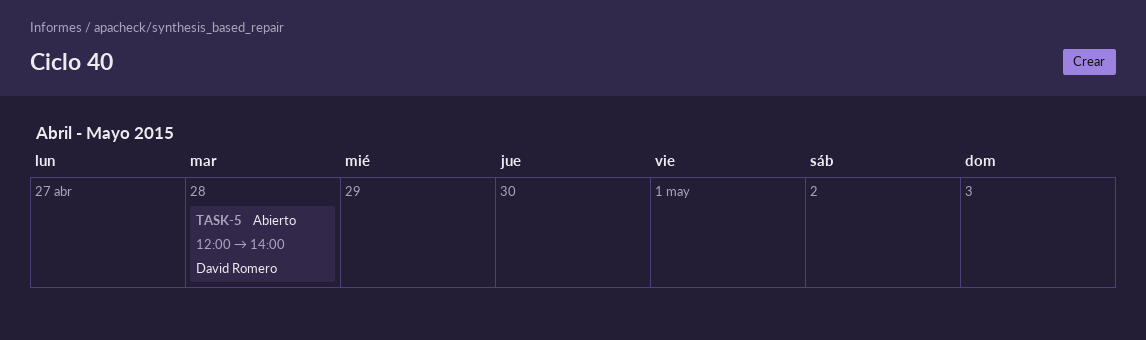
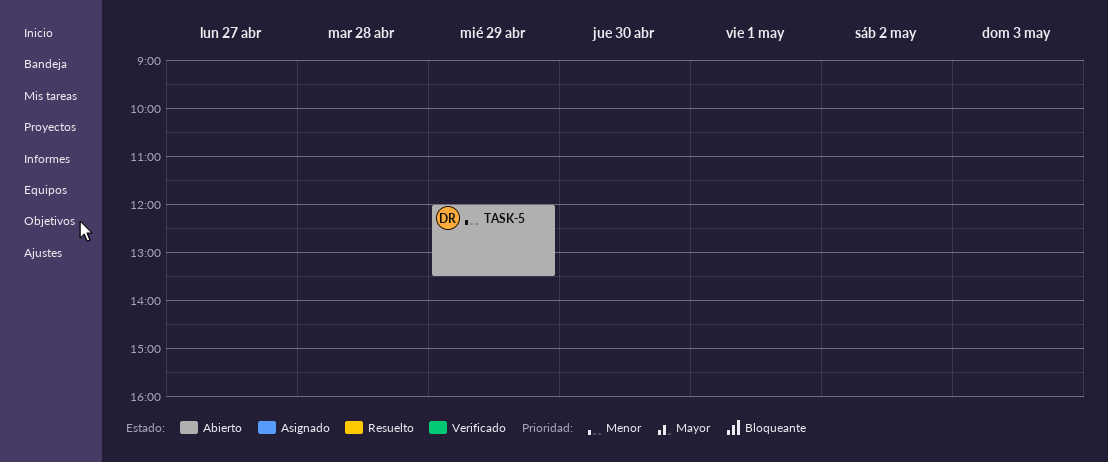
TASK-5, day: Apr 28 -> Apr 29
TASK-5, ends: 14:00 -> 13:30

